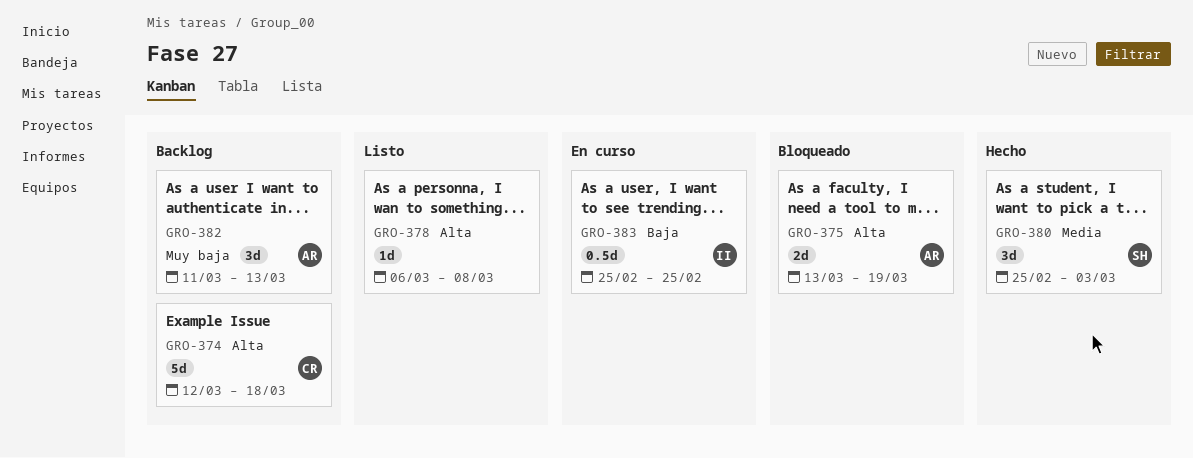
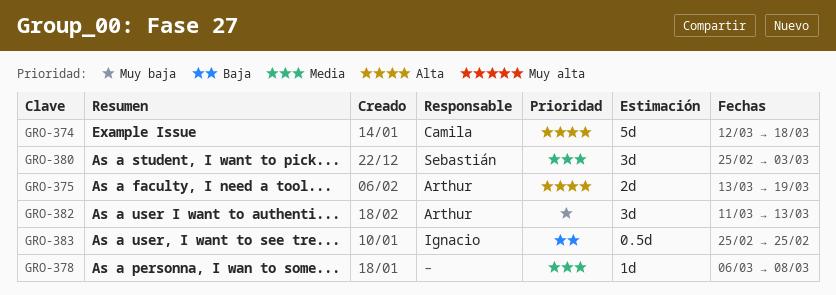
GRO-378, priority: Alta -> Media

